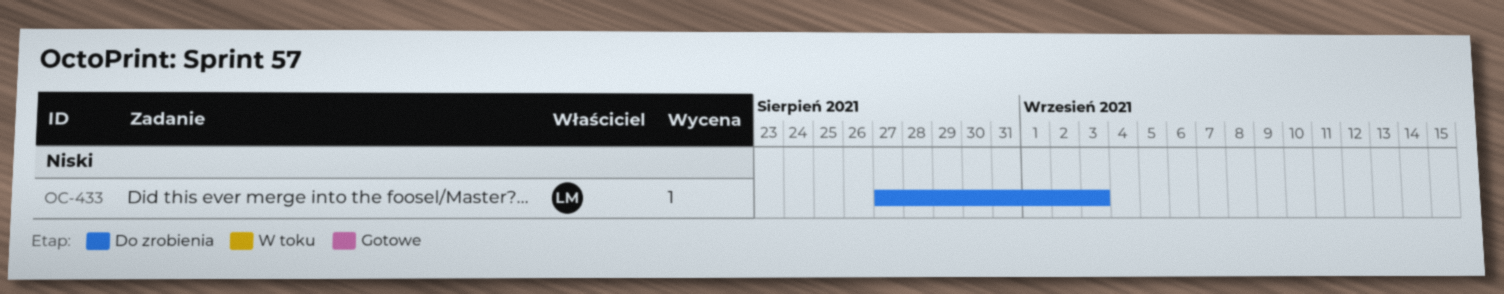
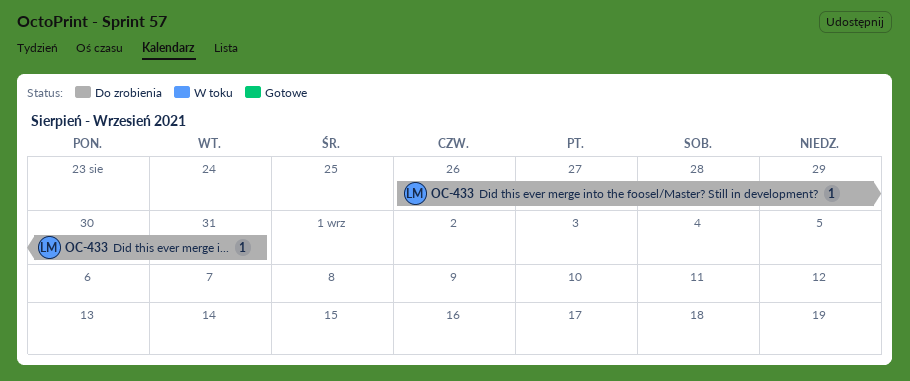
OC-433, start: Aug 27 -> Aug 26
OC-433, due: Sep 3 -> Aug 31

